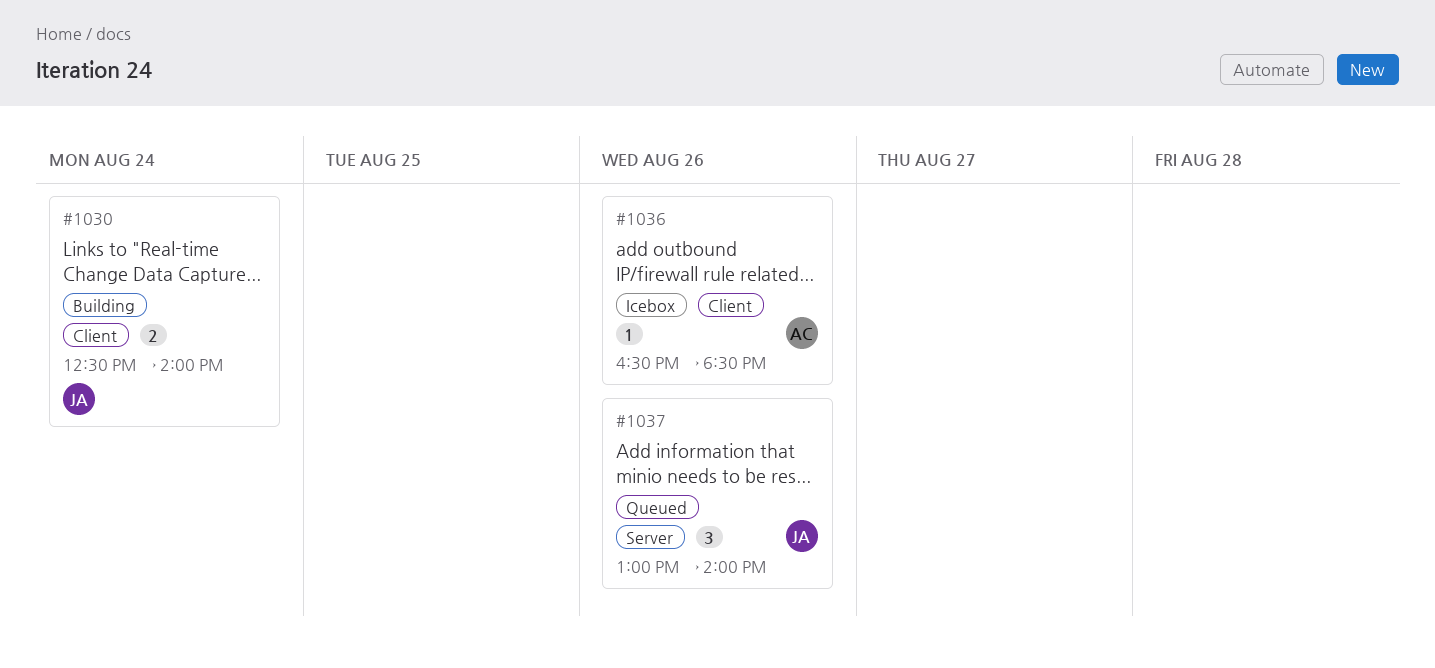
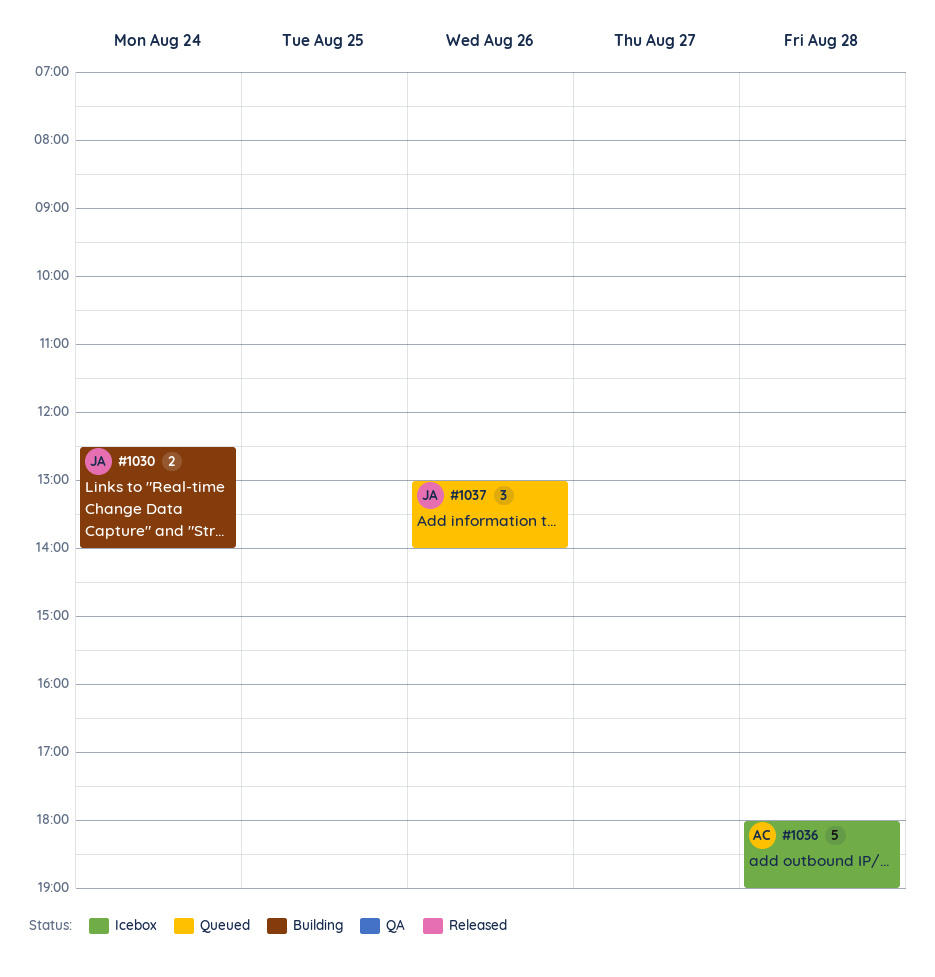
#1036, estimate: 1 -> 5
#1036, day: Aug 26 -> Aug 28
#1036, begins: 16:30 -> 18:00
#1036, ends: 18:30 -> 19:00

